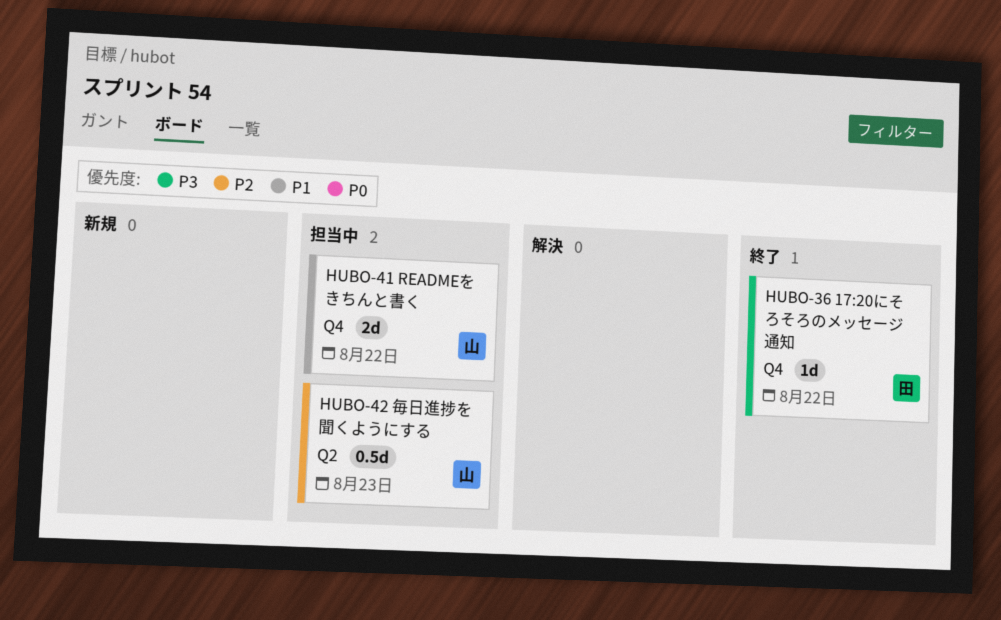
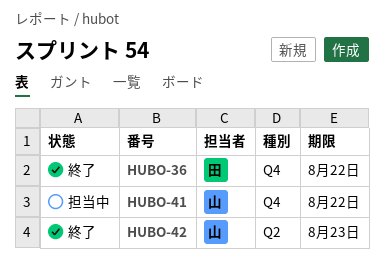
HUBO-42, status: 担当中 -> 終了

